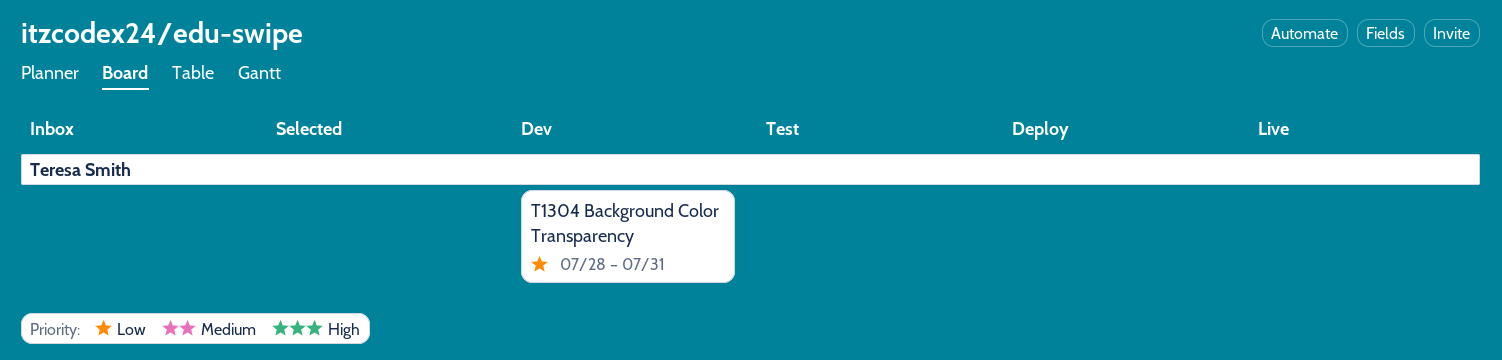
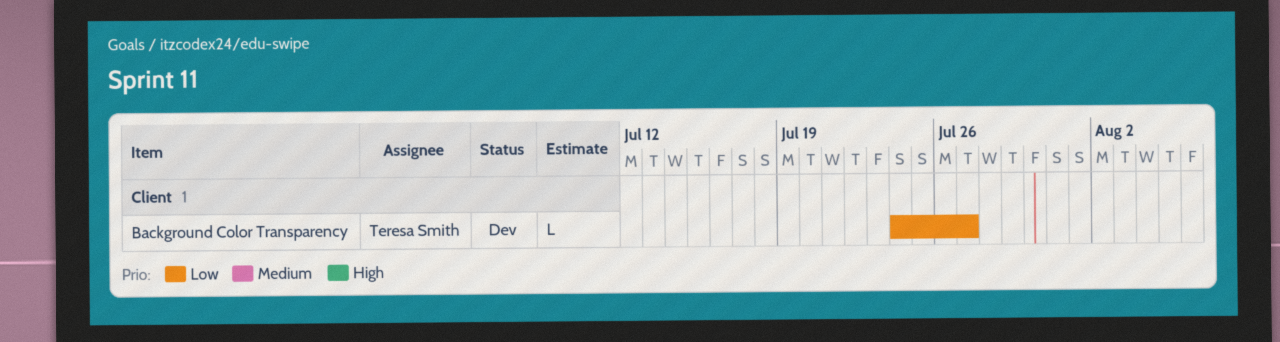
Background Color Transparency, start: Jul 28 -> Jul 24
Background Color Transparency, due: Jul 31 -> Jul 27

